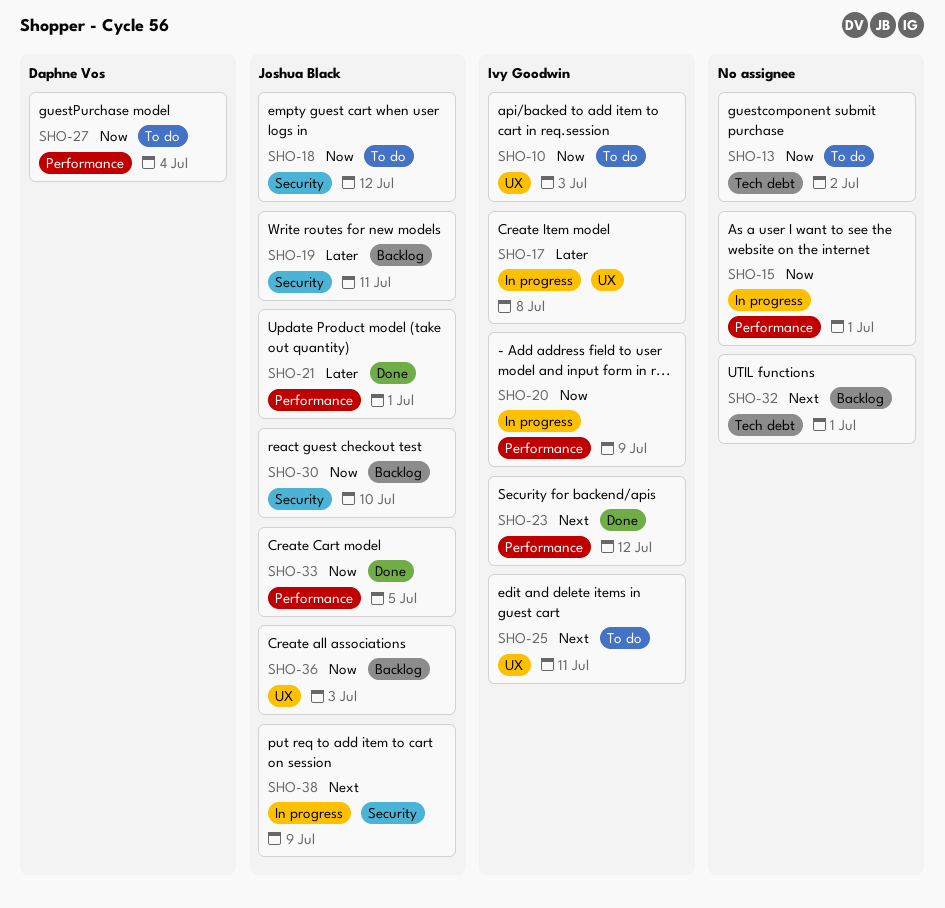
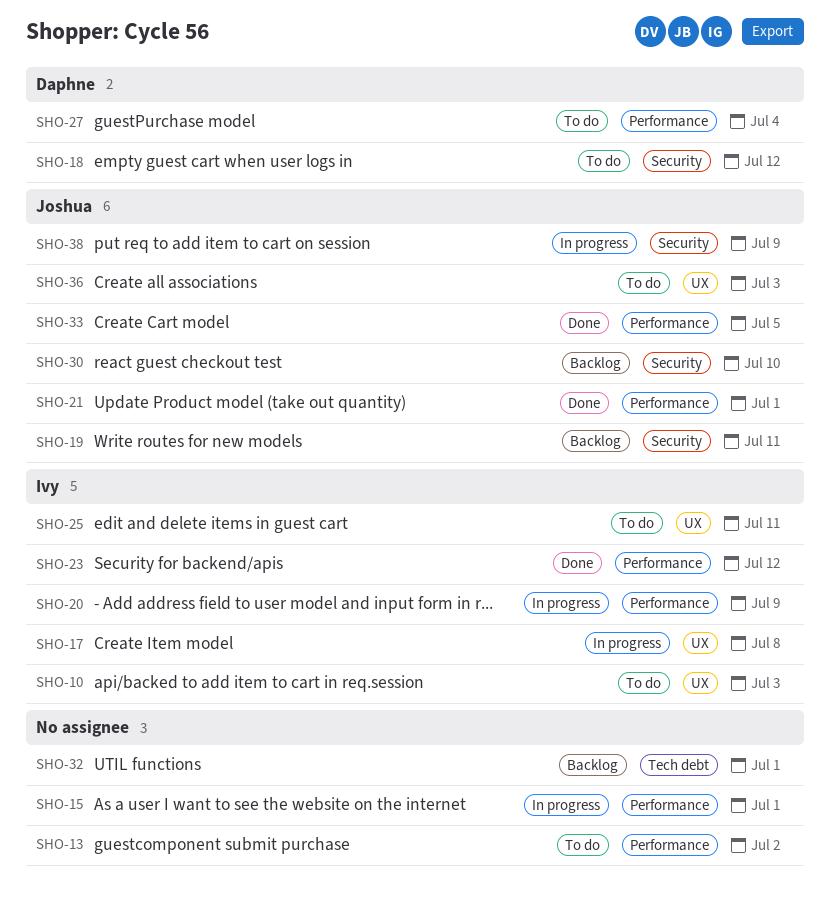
SHO-13, label: Tech debt -> Performance
SHO-18, owner: Joshua Black -> Daphne Vos
SHO-36, status: Backlog -> To do

